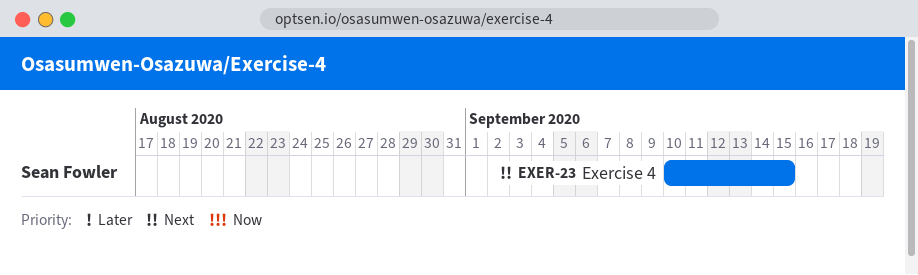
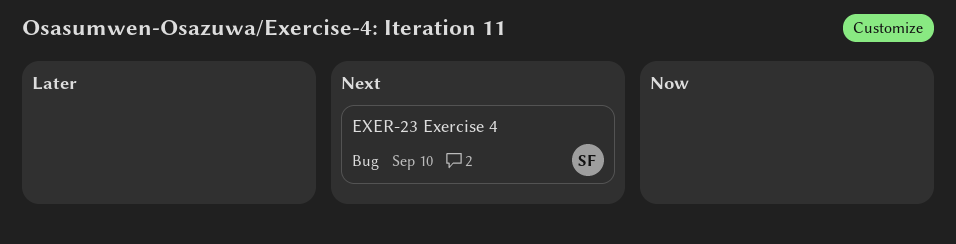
EXER-23, due: Sep 15 -> Sep 10

